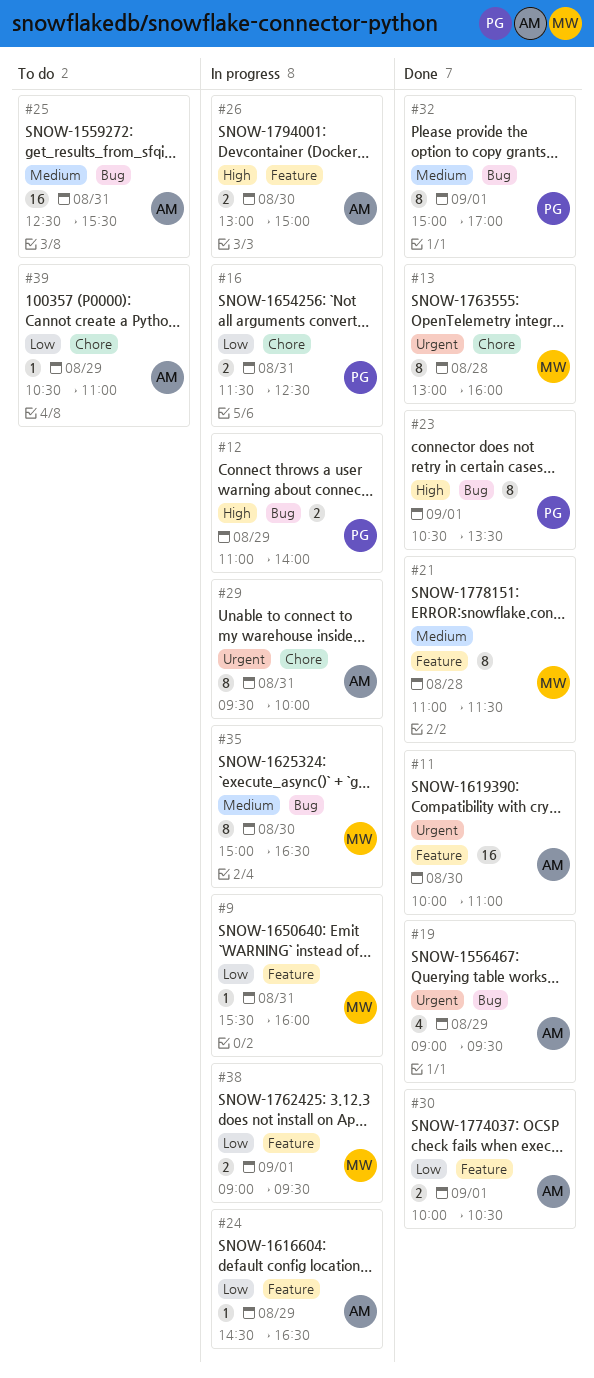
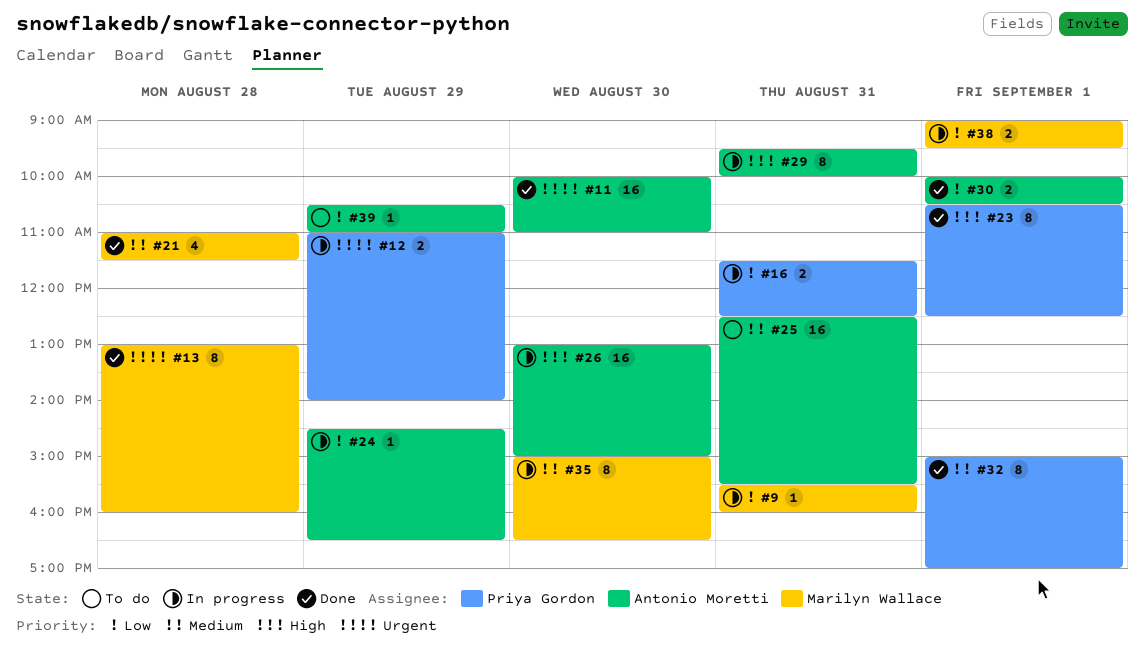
#12, priority: High -> Urgent
#19: present -> none
#21, estimate: 8 -> 4
#23, ends: 13:30 -> 12:30
#26, estimate: 2 -> 16
#29, priority: Urgent -> High

